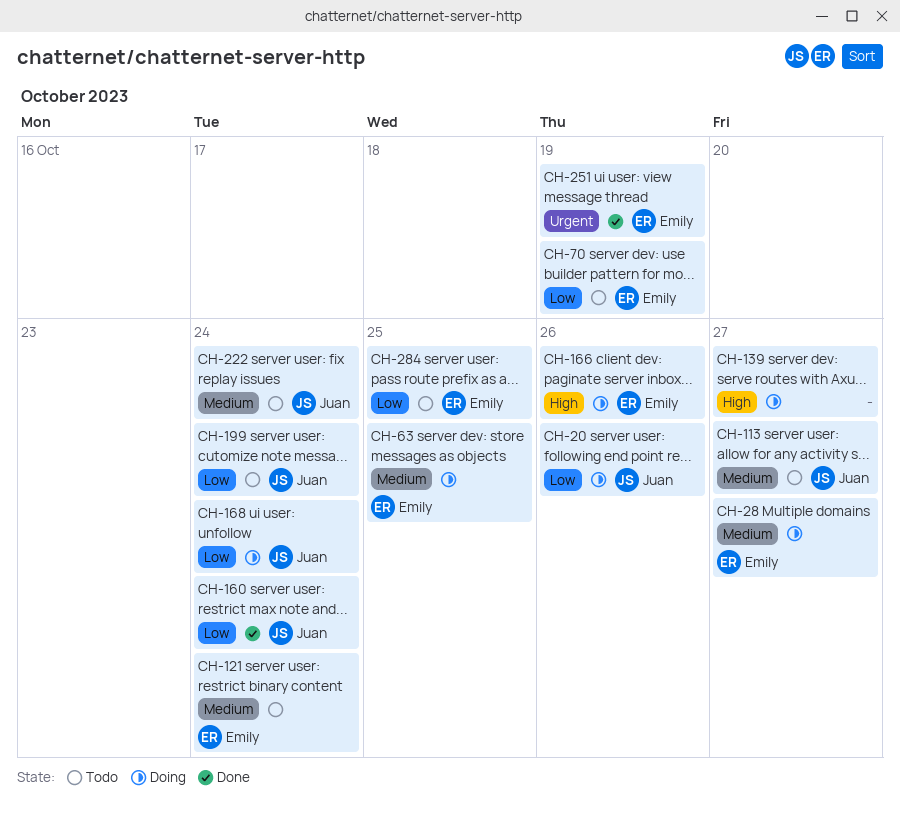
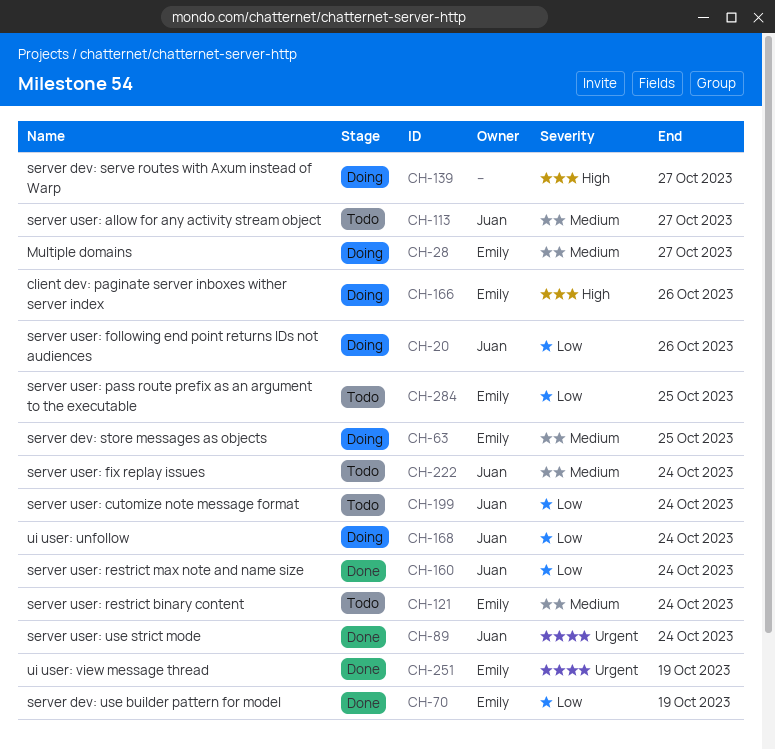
CH-70, status: Todo -> Done
CH-89: none -> present

